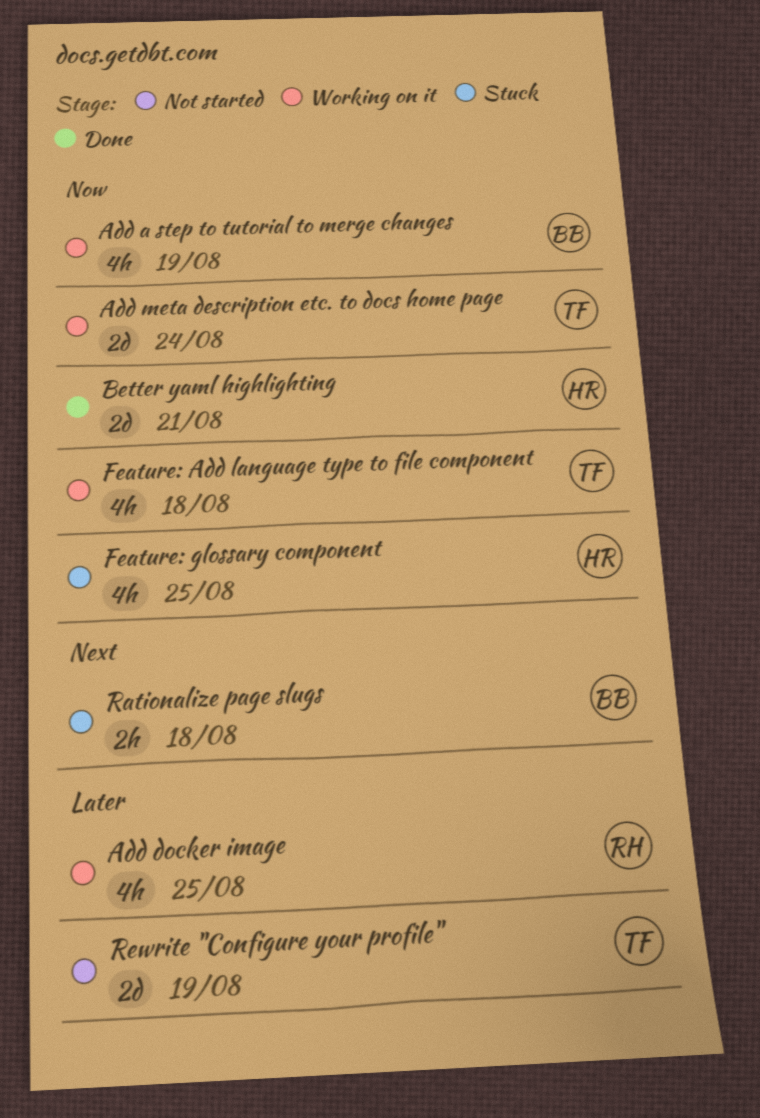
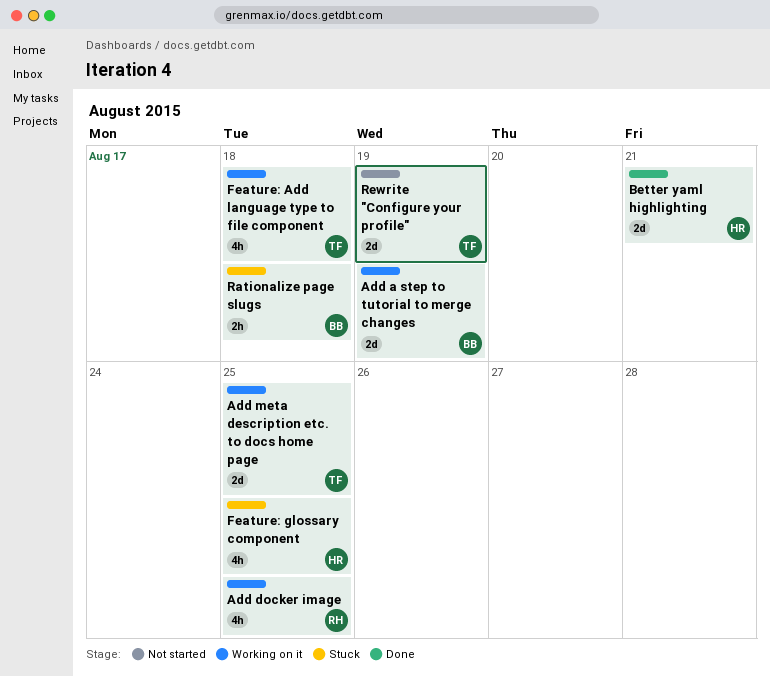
Add a step to tutorial to merge changes, estimate: 4h -> 2d
Add meta description etc. to docs home page, due: Aug 24 -> Aug 25

